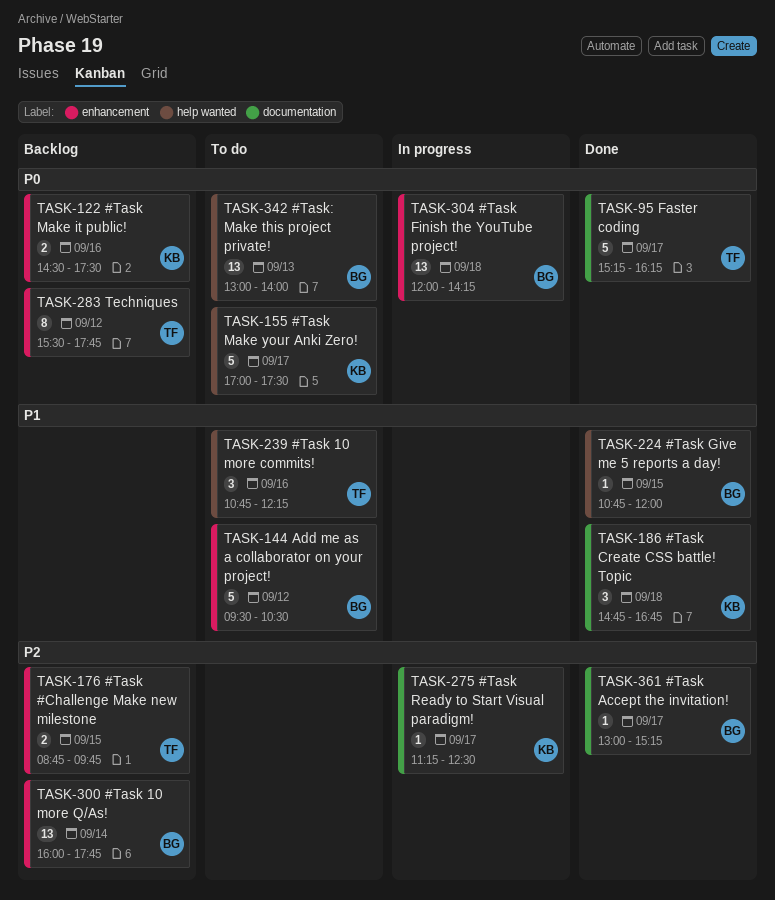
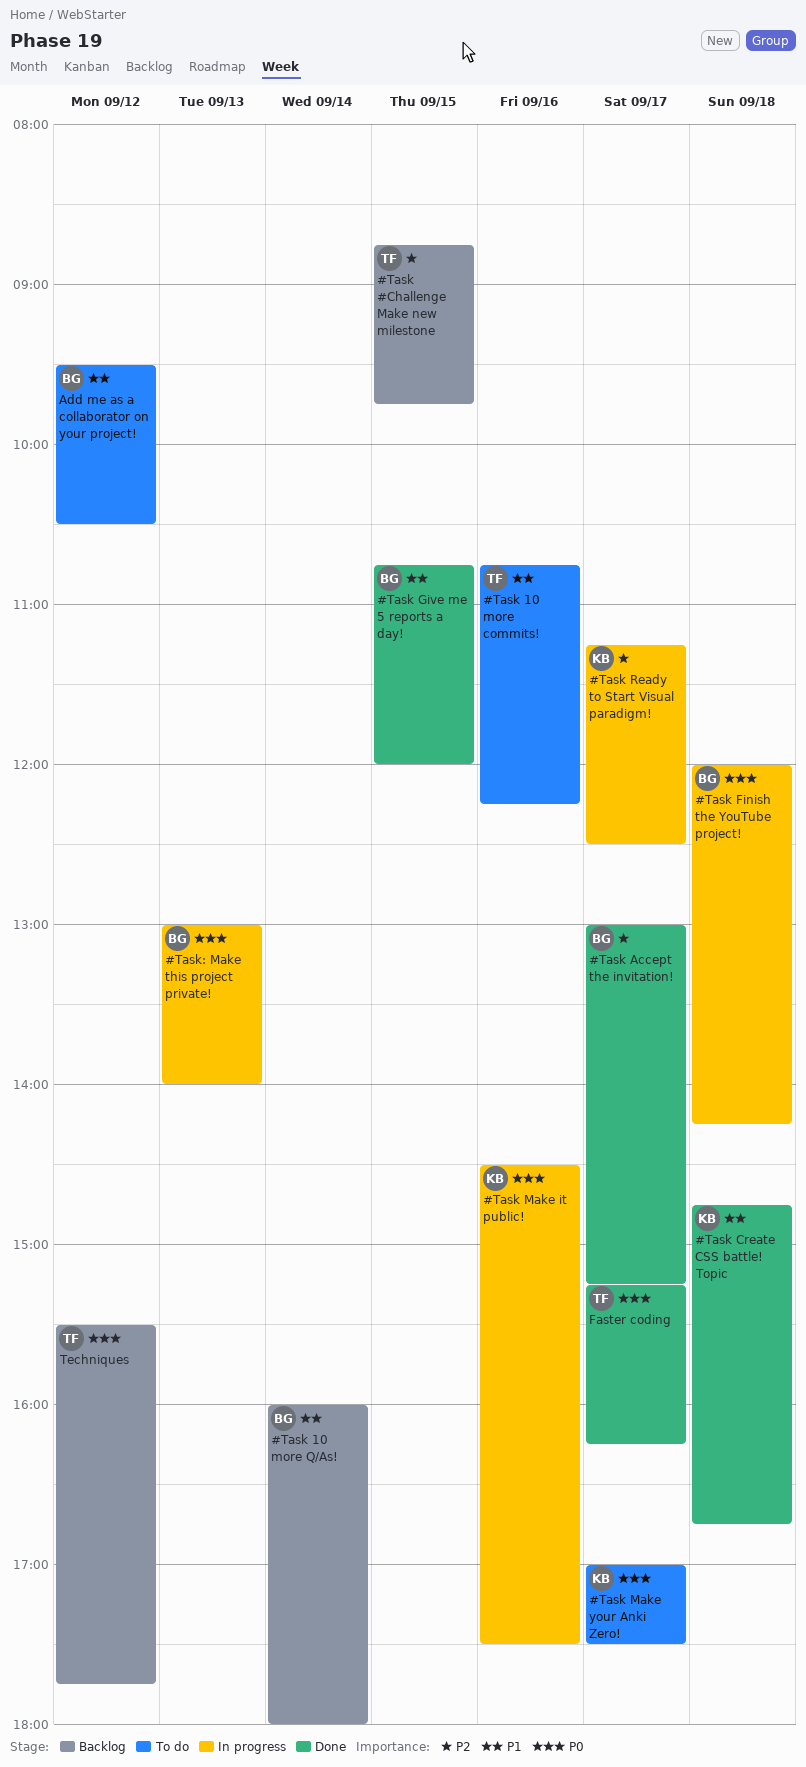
#Task 10 more Q/As!, priority: P2 -> P1
#Task 10 more Q/As!, ends: 17:45 -> 18:00
#Task Make it public!, status: Backlog -> In progress
#Task: Make this project private!, status: To do -> In progress

